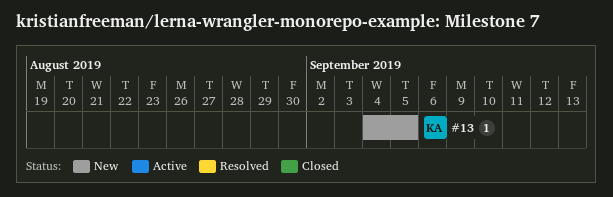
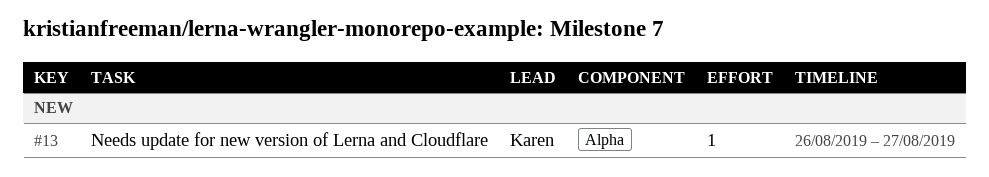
#13, start: Sep 4 -> Aug 26
#13, due: Sep 5 -> Aug 27

